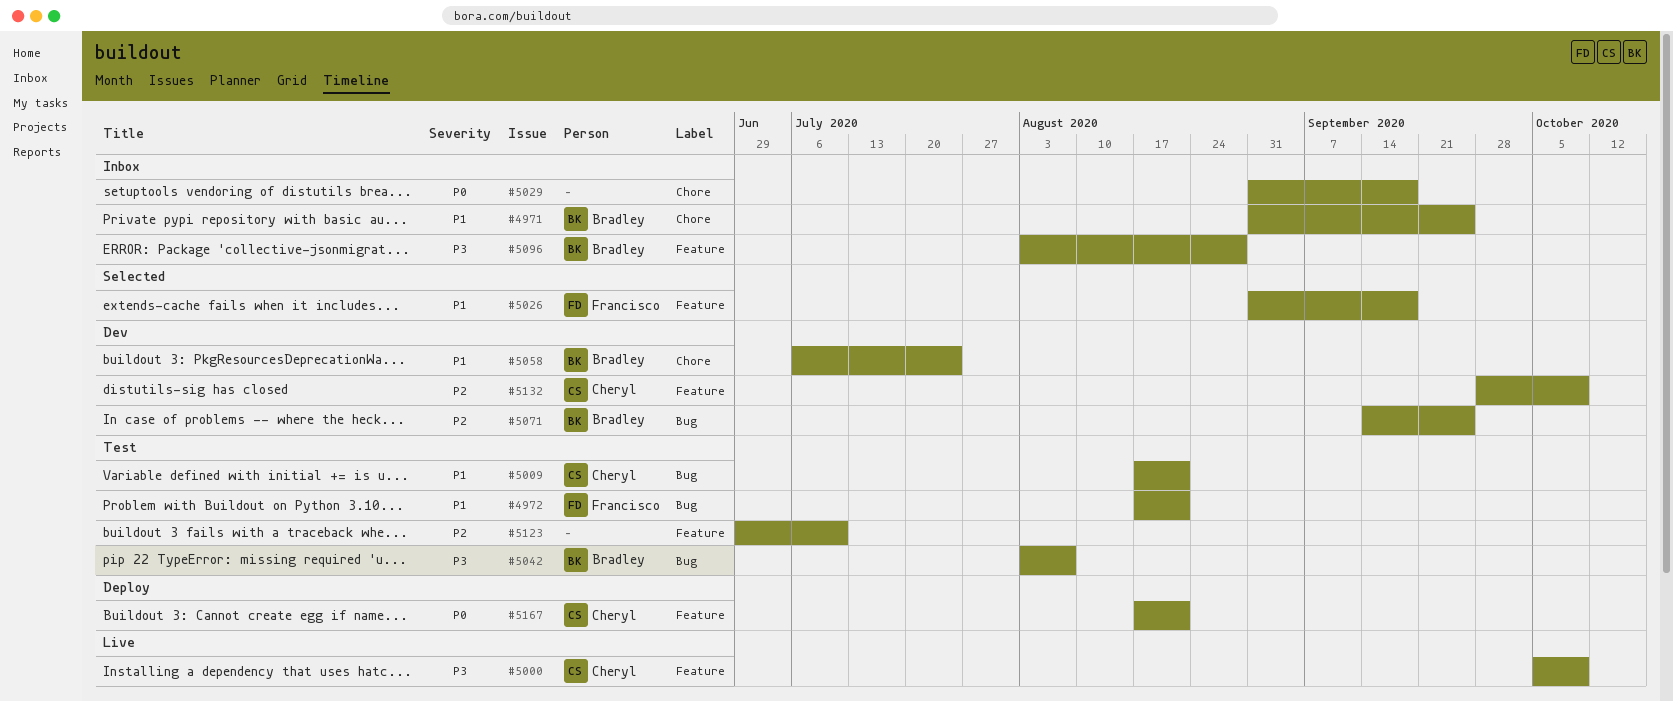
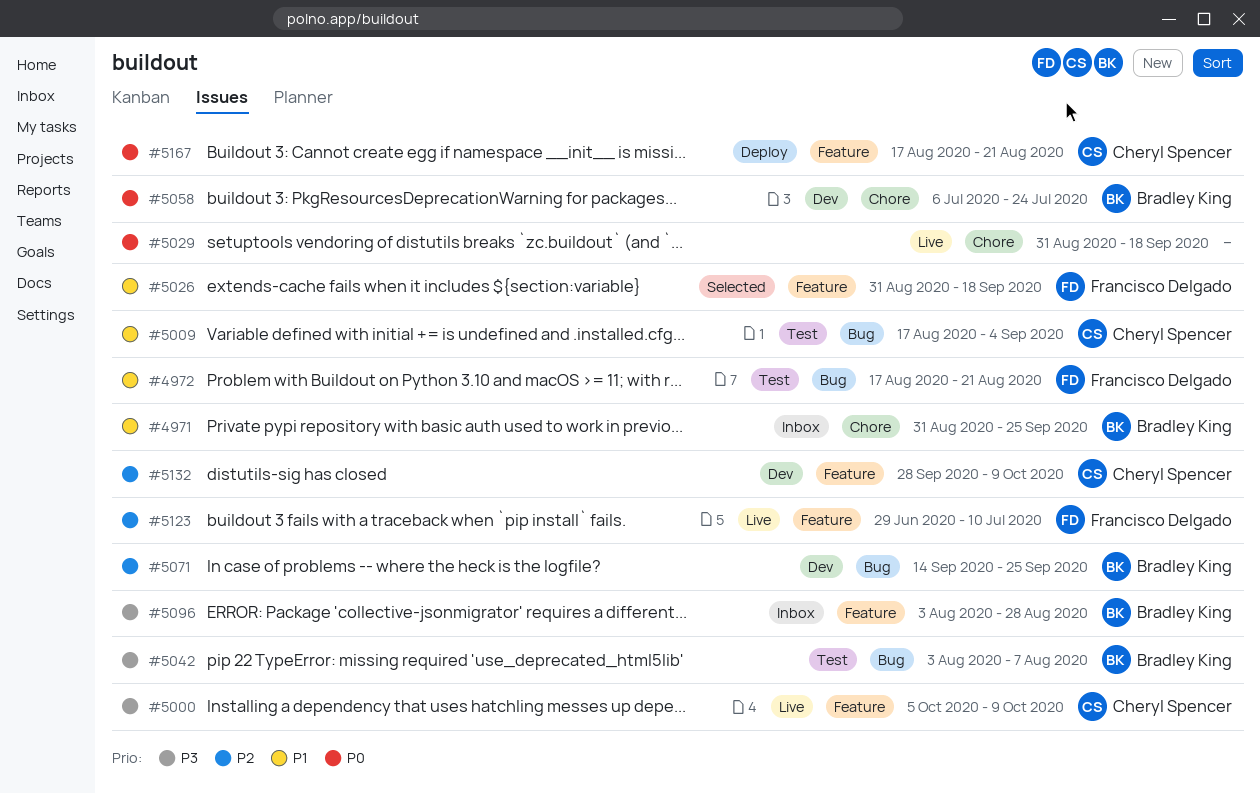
#5009, due: Aug 21 -> Sep 4
#5029, status: Inbox -> Live
#5058, priority: P1 -> P0
#5123, status: Test -> Live
#5123, owner: none -> Francisco Delgado

